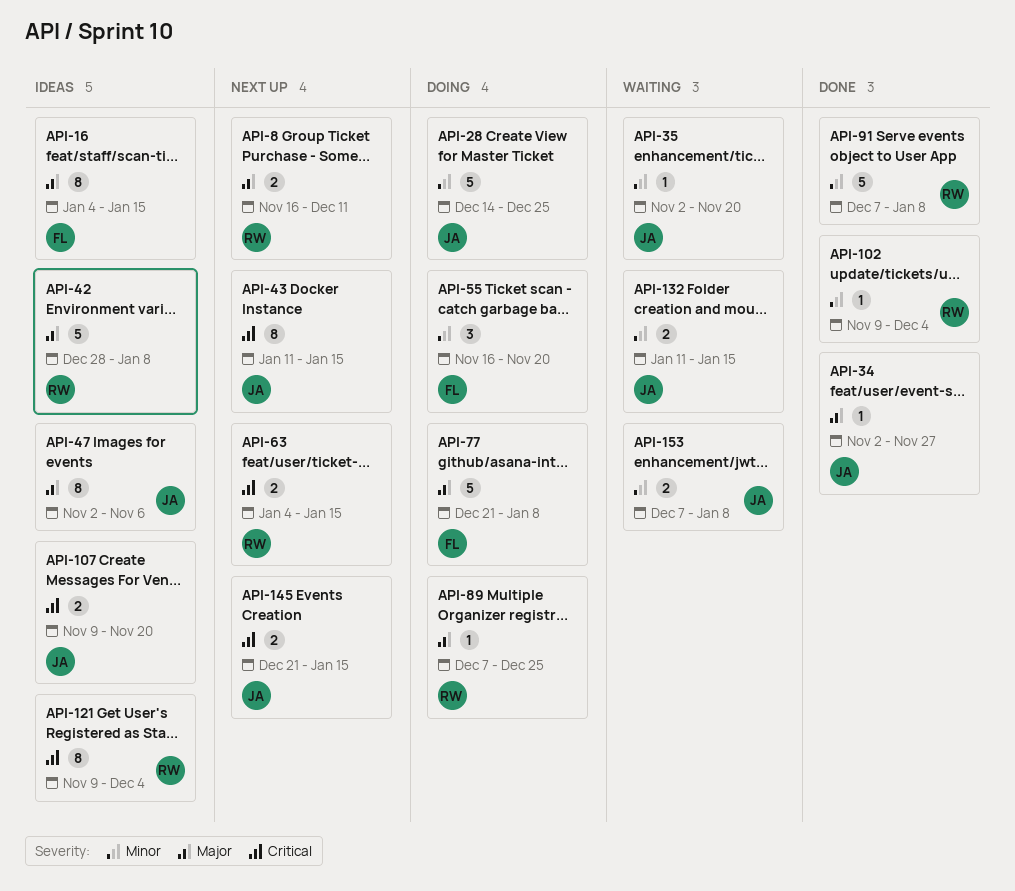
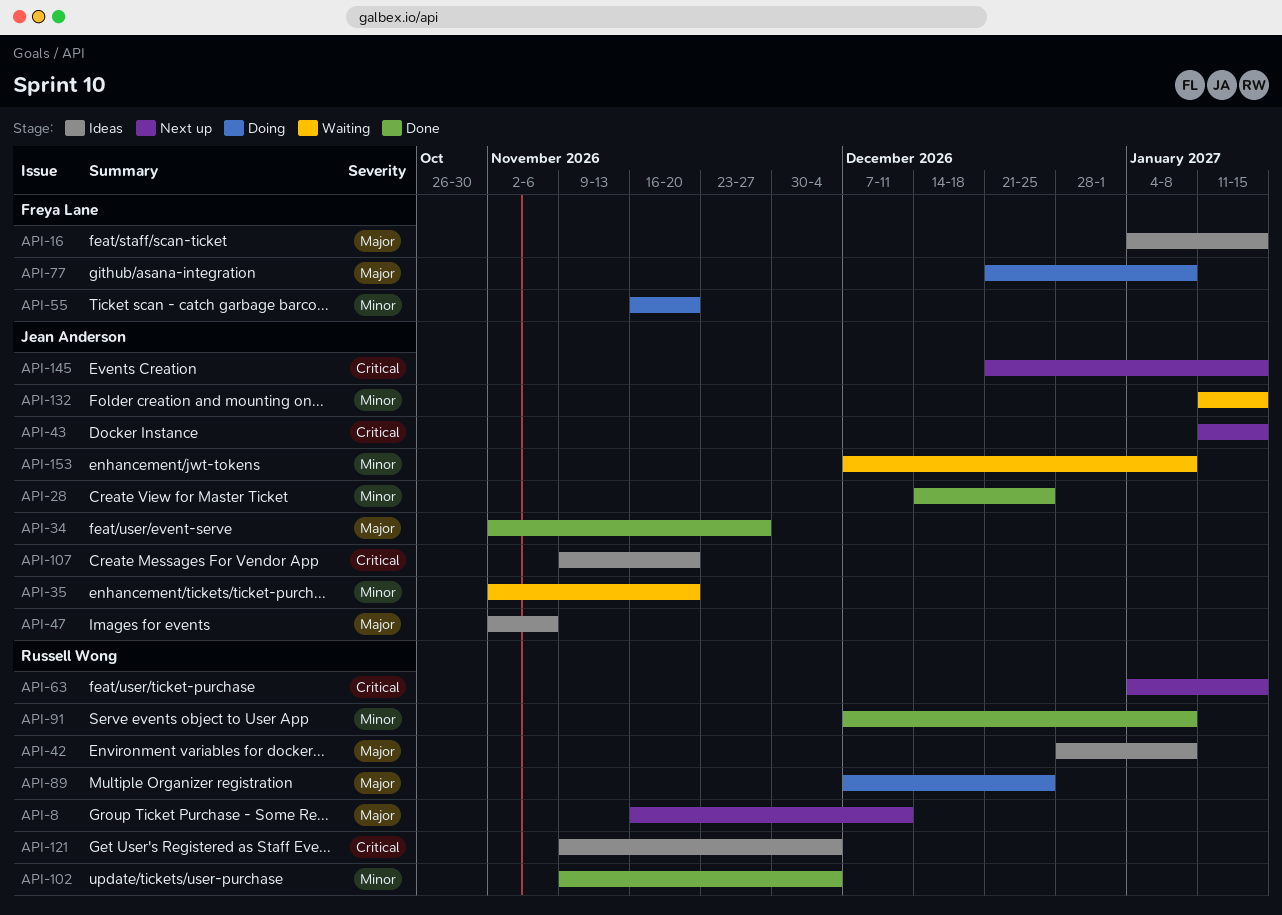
API-28, status: Doing -> Done

